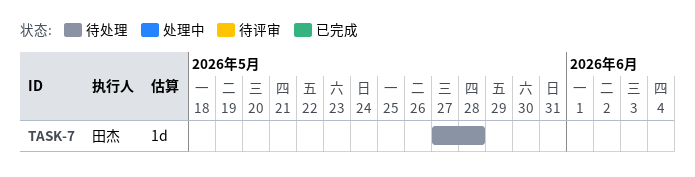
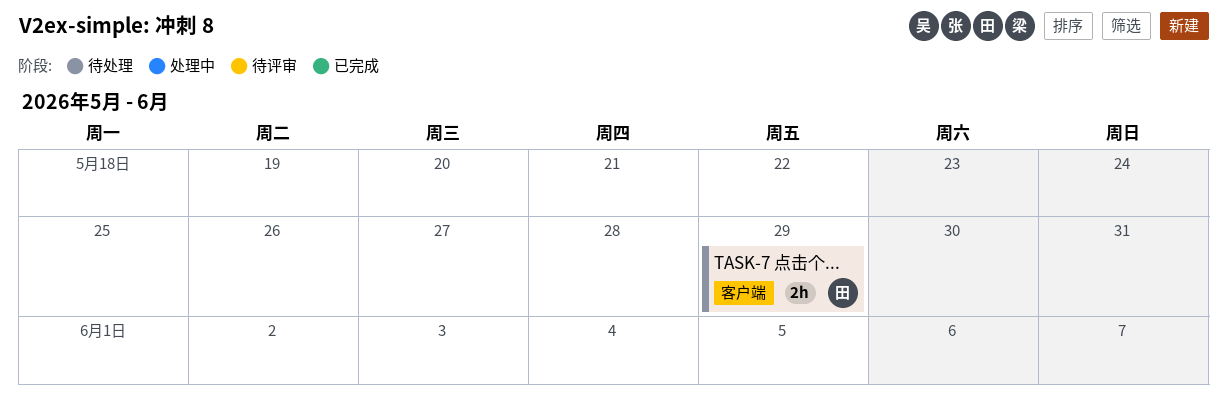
TASK-7, estimate: 1d -> 2h
TASK-7, due: May 28 -> May 29

